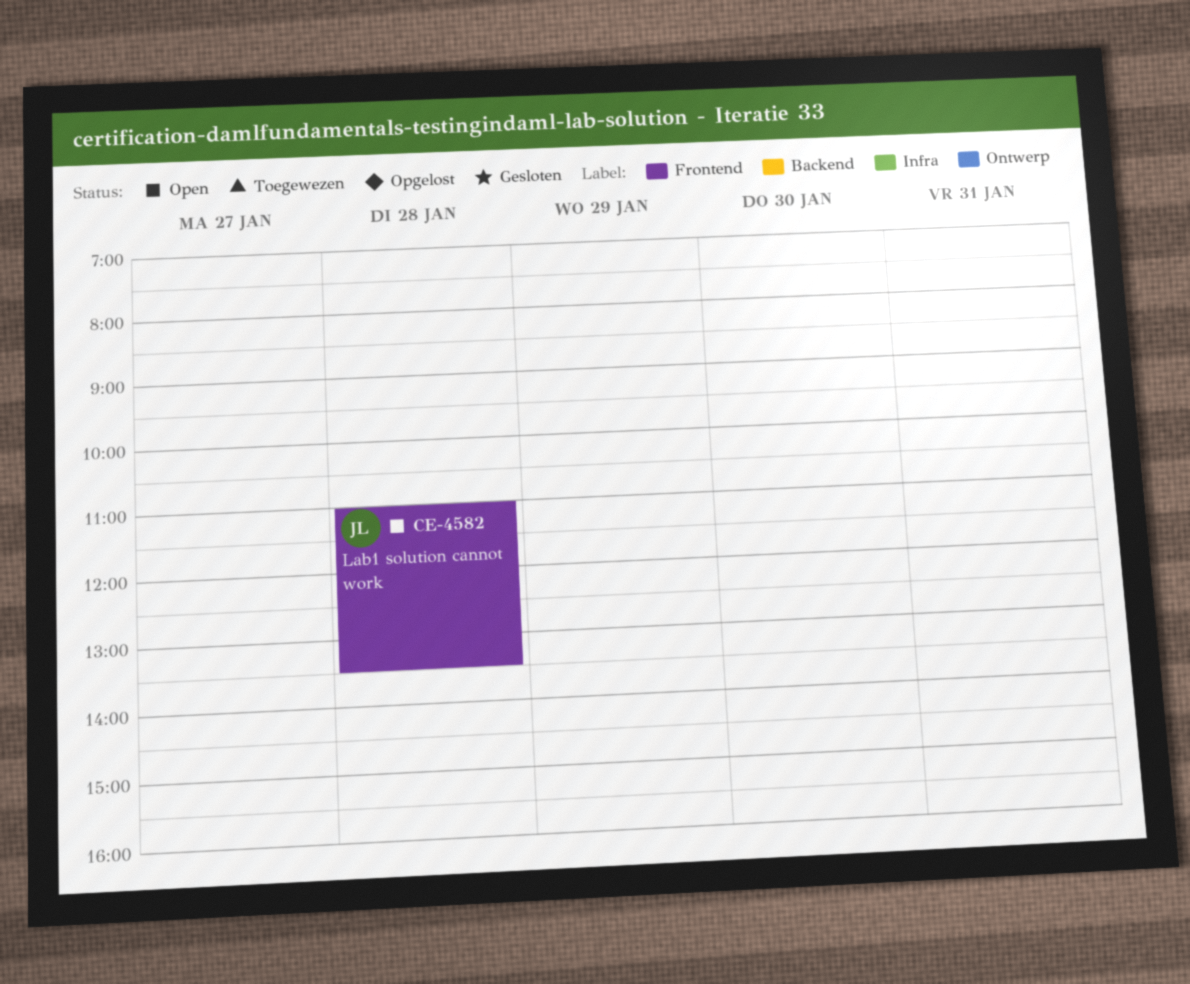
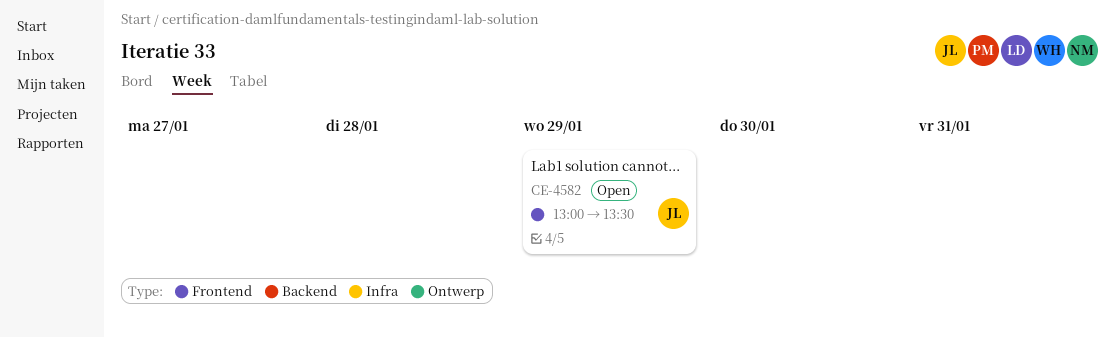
CE-4582, day: Jan 28 -> Jan 29
CE-4582, begins: 11:00 -> 13:00

